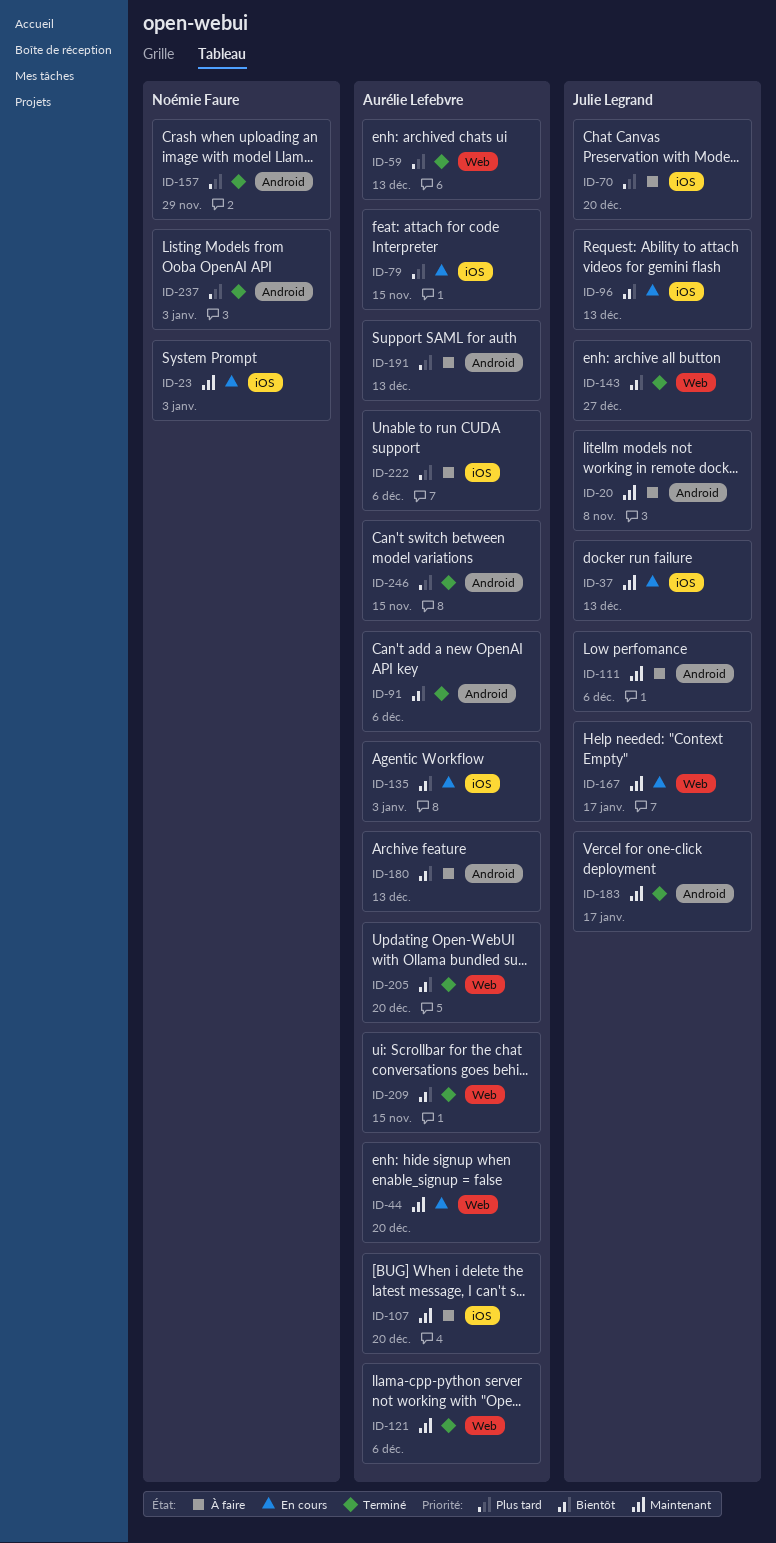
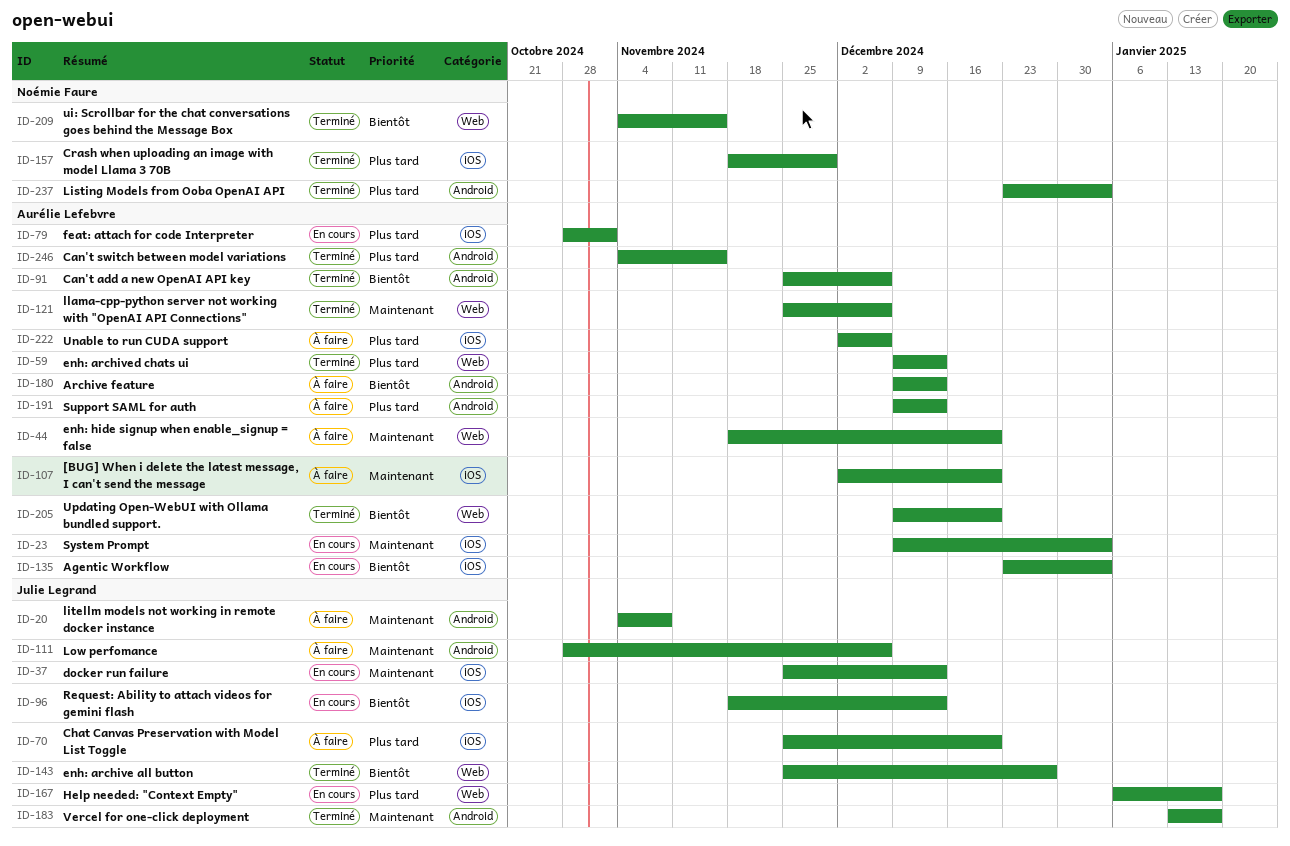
ID-23, owner: Noémie Faure -> Aurélie Lefebvre
ID-44, status: En cours -> À faire
ID-79, due: Nov 15 -> Nov 1
ID-157, label: Android -> iOS
ID-167, priority: Maintenant -> Plus tard
ID-209, owner: Aurélie Lefebvre -> Noémie Faure

